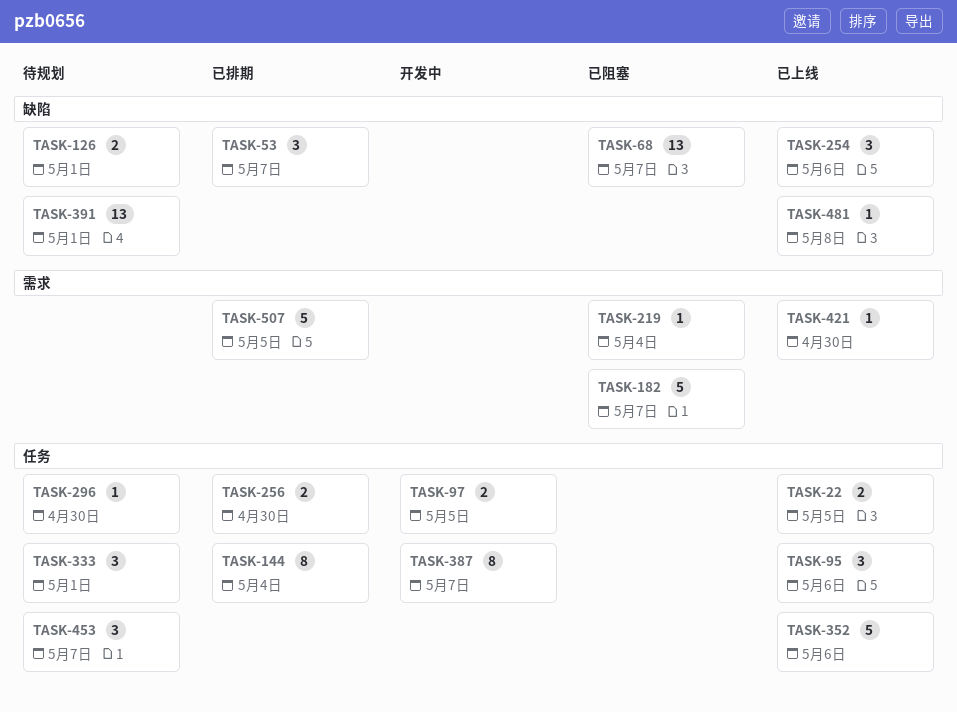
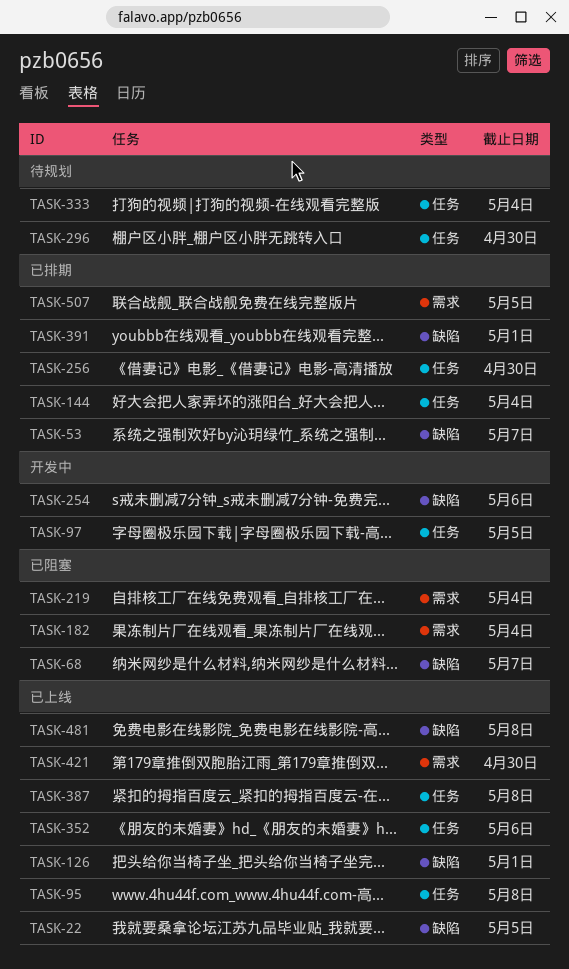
TASK-22, label: 任务 -> 缺陷
TASK-95, due: May 6 -> May 8
TASK-126, status: 待规划 -> 已上线
TASK-182, due: May 7 -> May 4
TASK-254, status: 已上线 -> 开发中
TASK-333, due: May 1 -> May 4
TASK-387, status: 开发中 -> 已上线
TASK-387, due: May 7 -> May 8
TASK-391, status: 待规划 -> 已排期
TASK-453: present -> none

